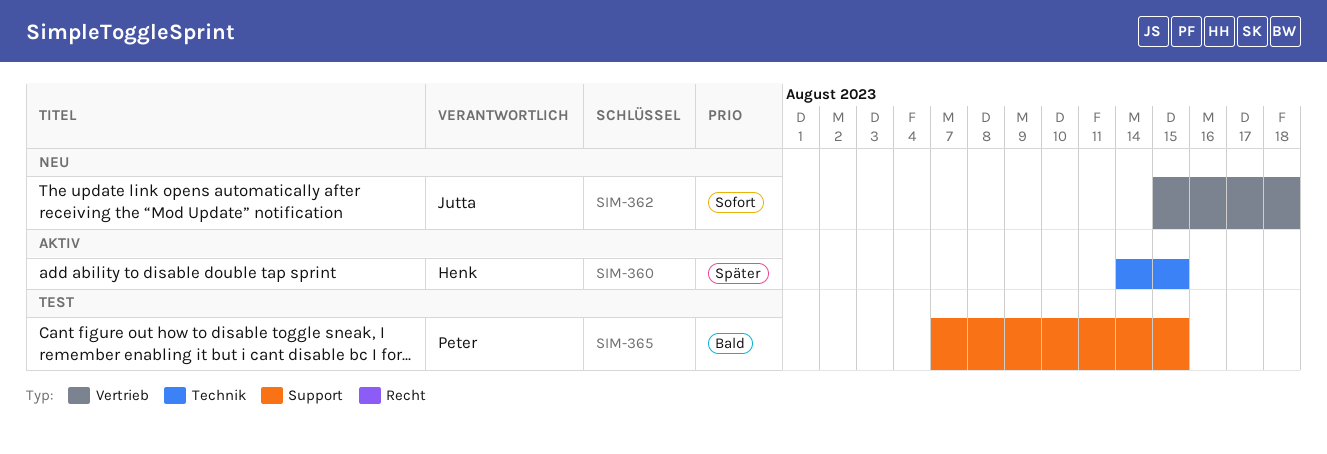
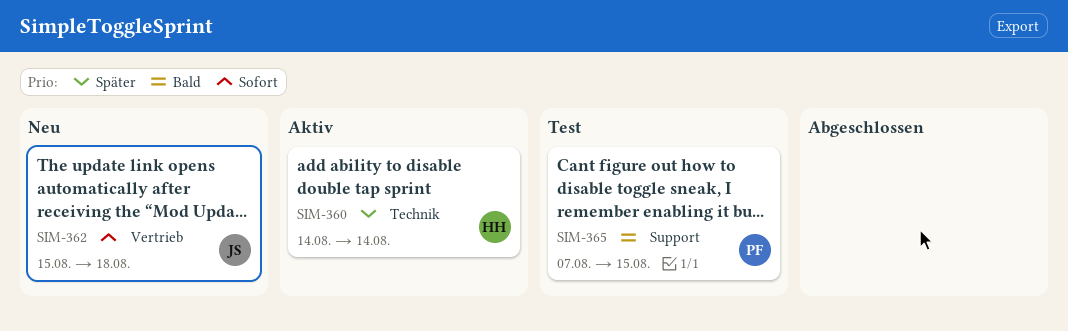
SIM-360, due: Aug 15 -> Aug 14

